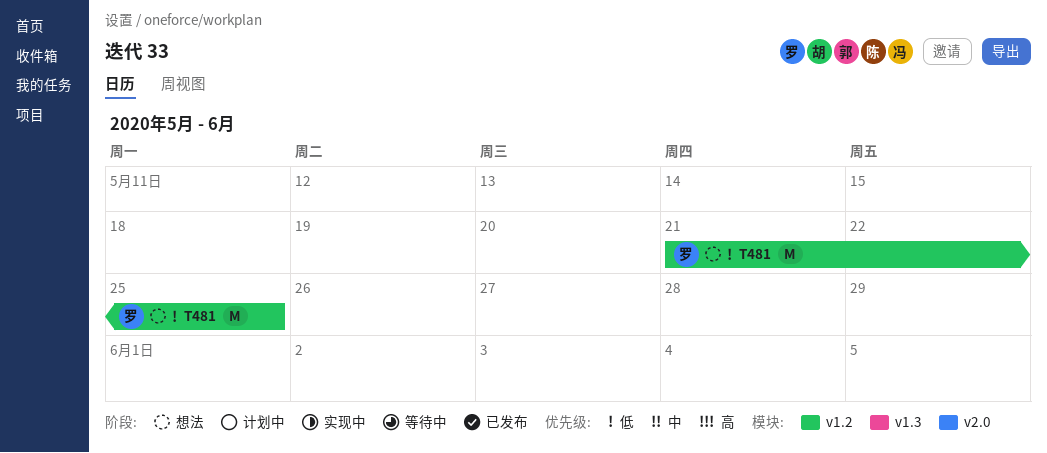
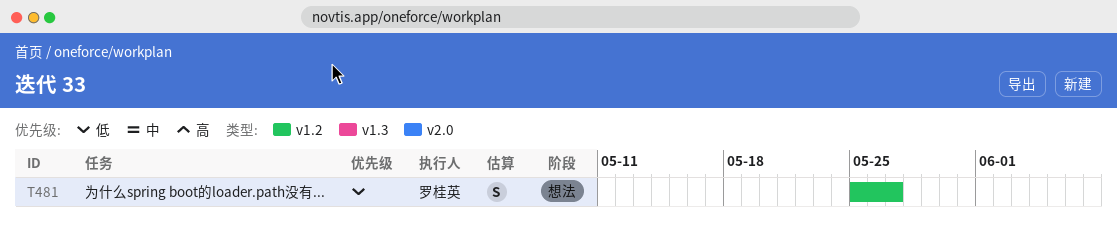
T481, estimate: M -> S
T481, start: May 21 -> May 25
T481, due: May 25 -> May 27

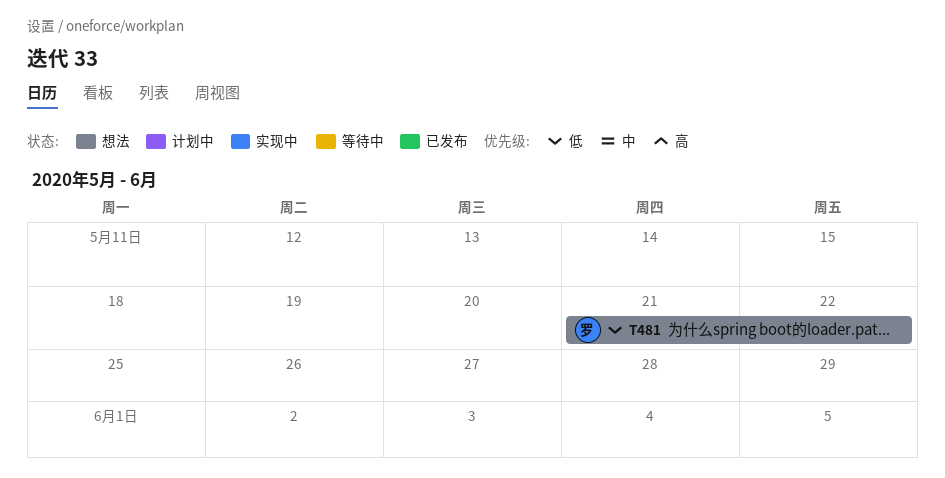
T481, start: May 25 -> May 21
T481, due: May 27 -> May 22

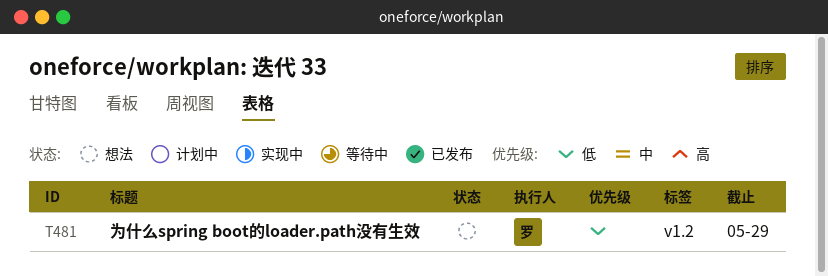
T481, due: May 22 -> May 29

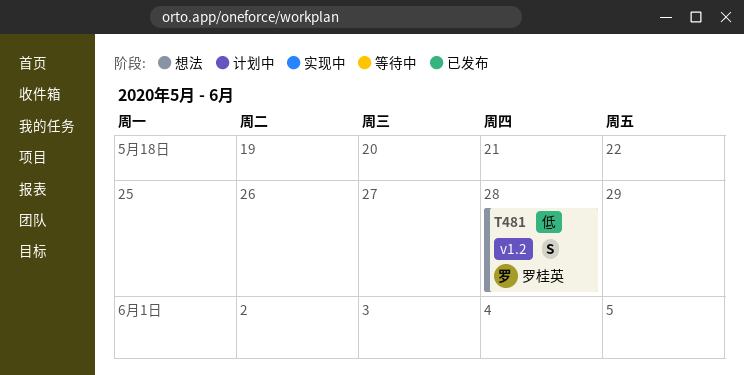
T481, due: May 29 -> May 28

